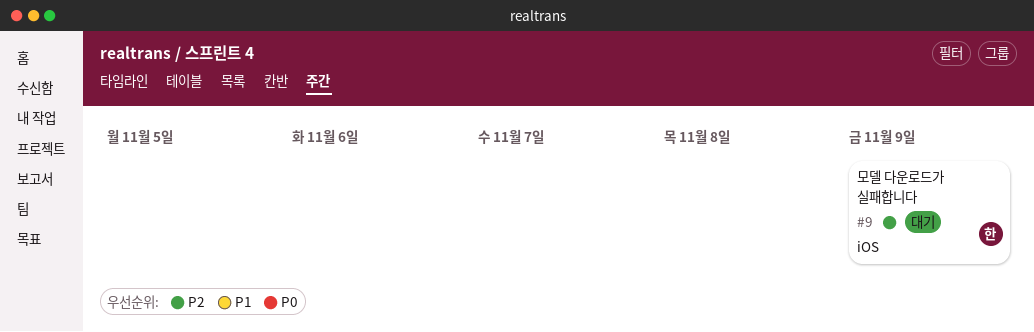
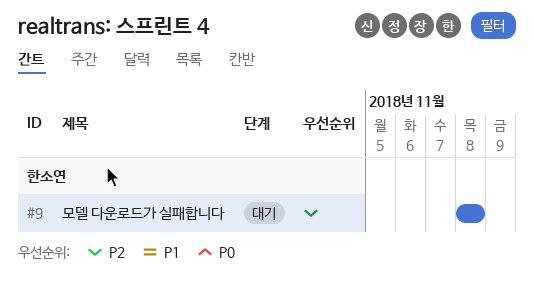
#9, due: Nov 9 -> Nov 8

